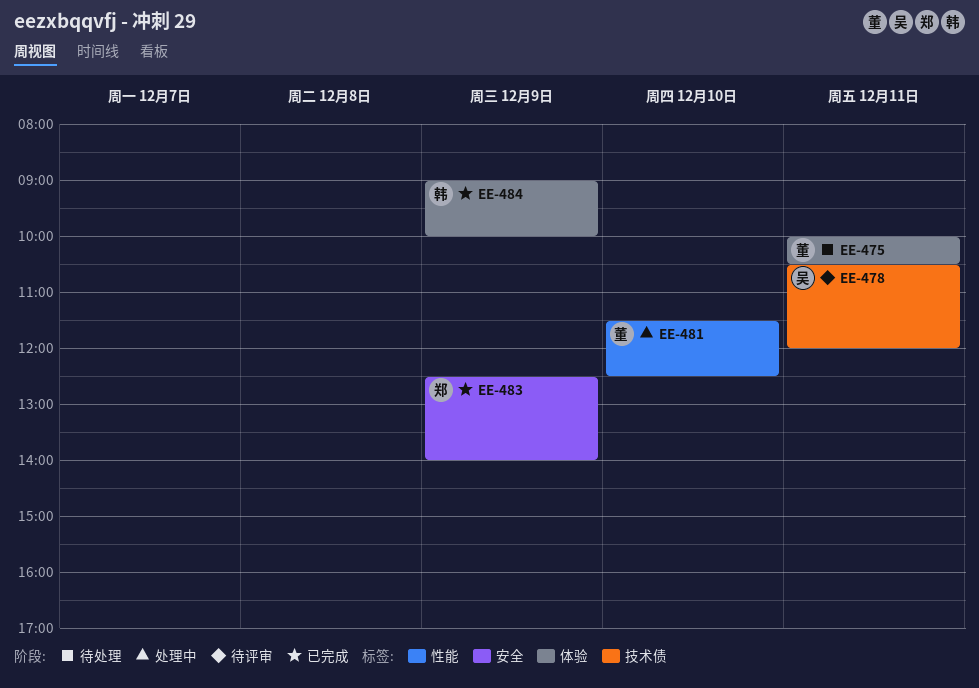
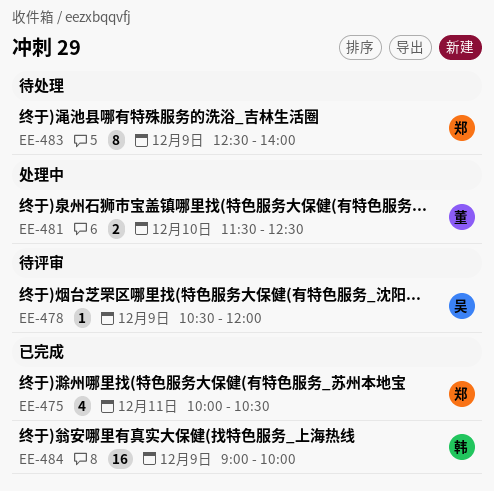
EE-475, status: 待处理 -> 已完成
EE-475, owner: 董 -> 郑
EE-478, day: Dec 11 -> Dec 9
EE-483, status: 已完成 -> 待处理

